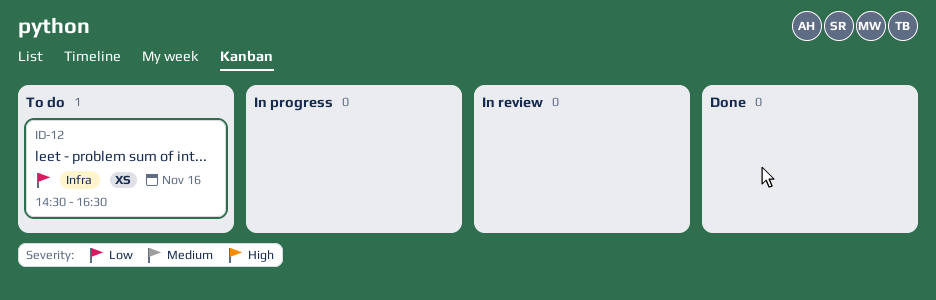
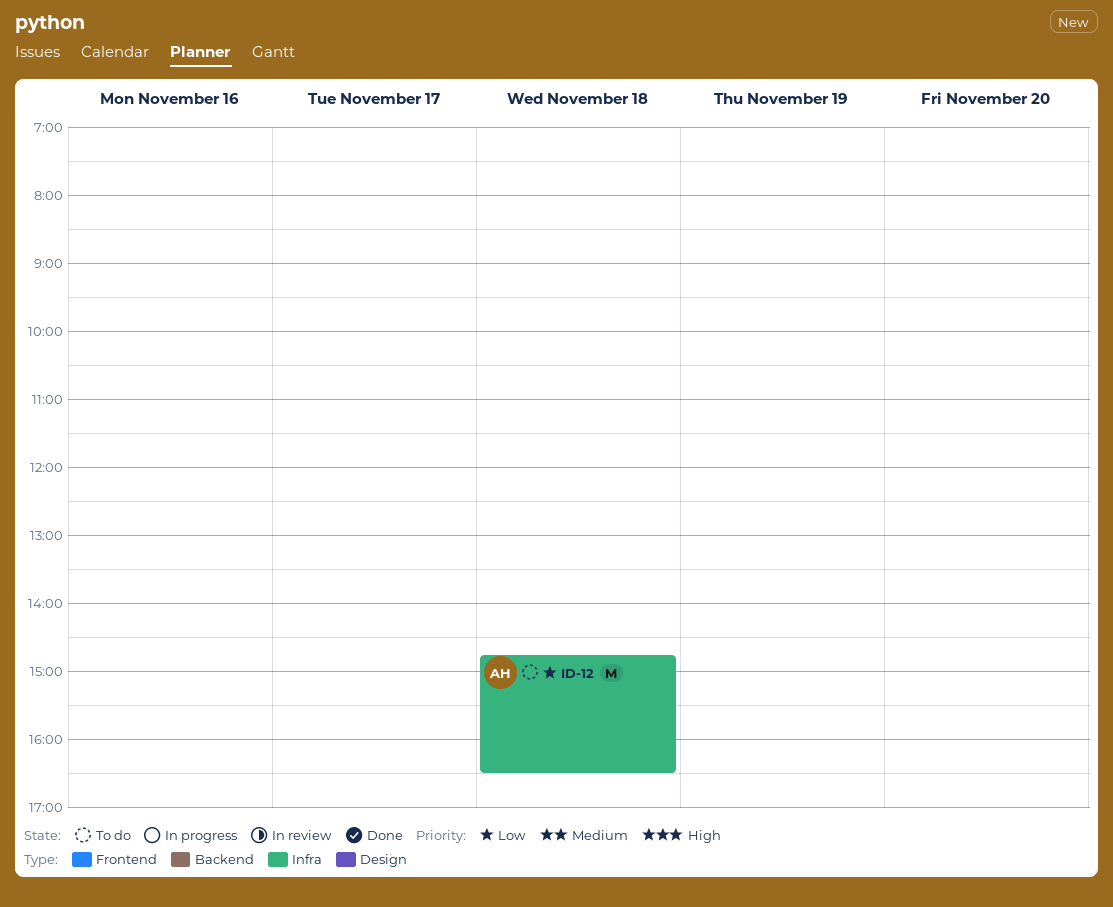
ID-12, estimate: XS -> M
ID-12, day: Nov 16 -> Nov 18
ID-12, begins: 14:30 -> 14:45

